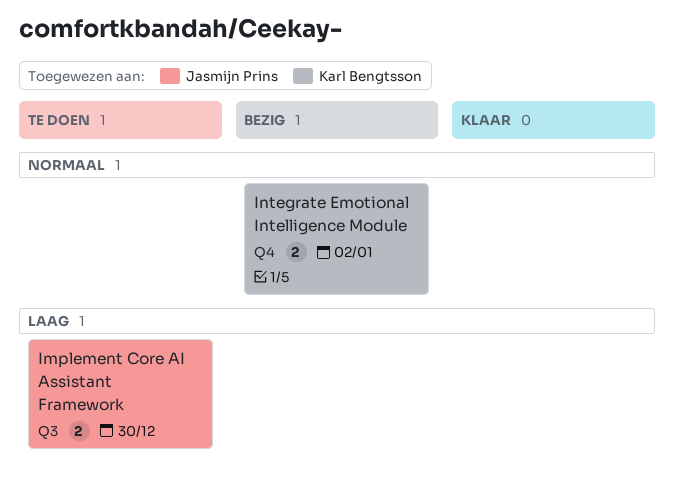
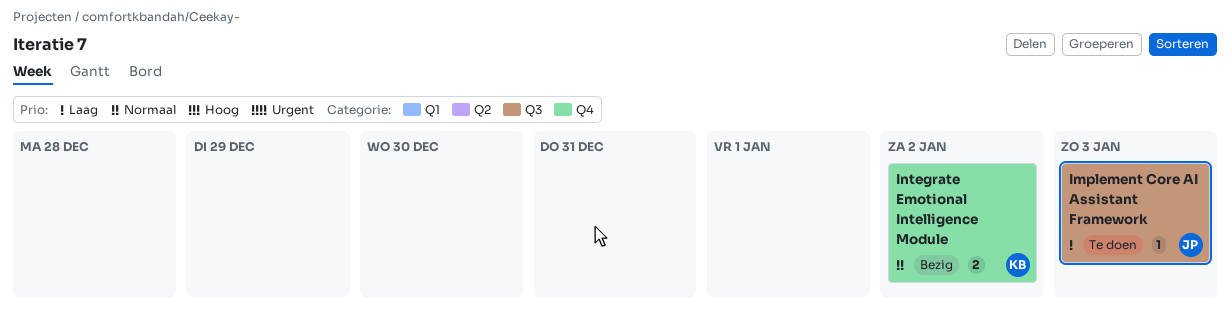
Implement Core AI Assistant Framework, estimate: 2 -> 1
Implement Core AI Assistant Framework, due: Dec 30 -> Jan 3

